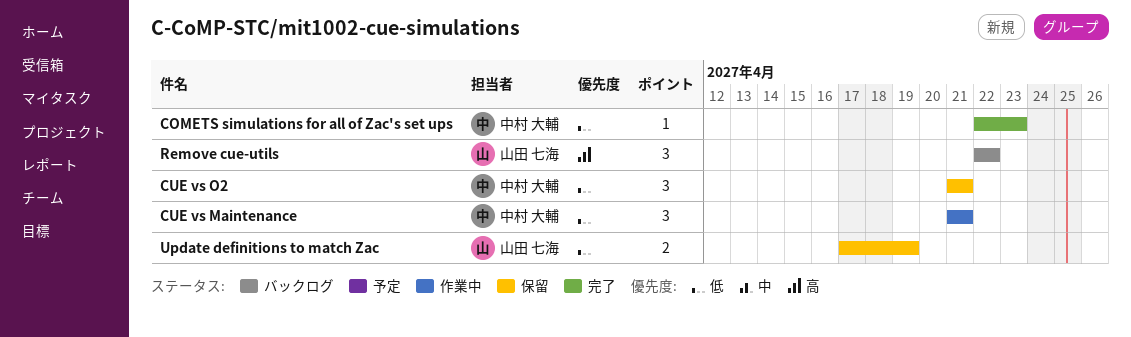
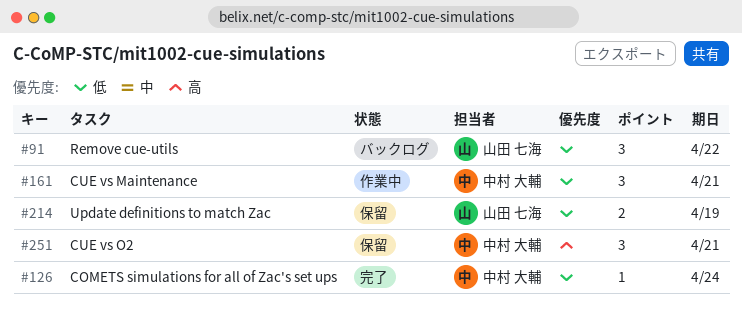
COMETS simulations for all of Zac's set ups, due: Apr 23 -> Apr 24
CUE vs O2, priority: 低 -> 高
Remove cue-utils, priority: 高 -> 低

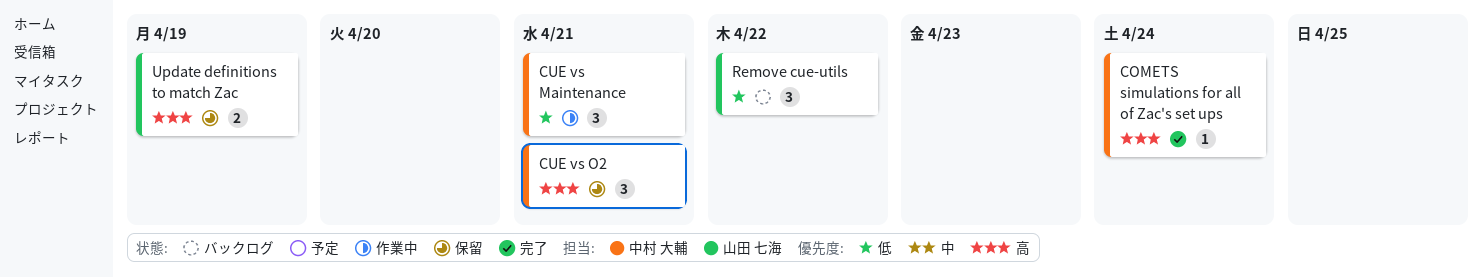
COMETS simulations for all of Zac's set ups, priority: 低 -> 高
Update definitions to match Zac, priority: 低 -> 高

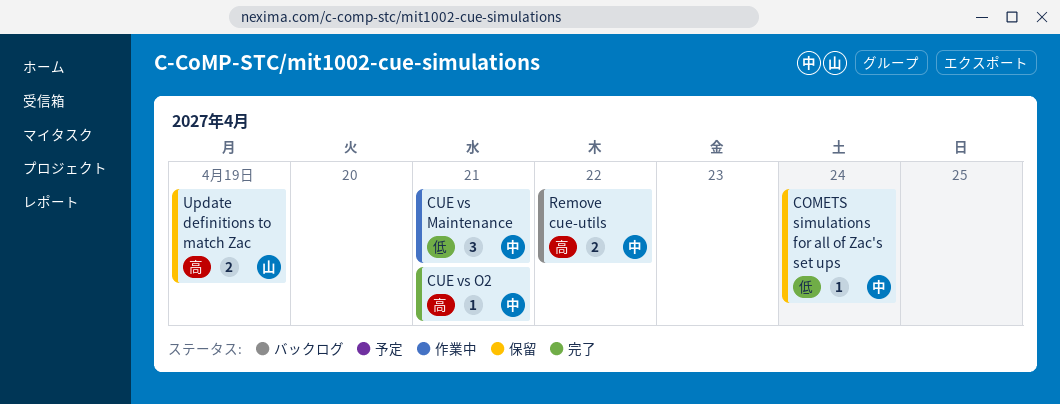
COMETS simulations for all of Zac's set ups, status: 完了 -> 保留
COMETS simulations for all of Zac's set ups, priority: 高 -> 低
CUE vs O2, status: 保留 -> 完了
CUE vs O2, estimate: 3 -> 1
Remove cue-utils, owner: 山田 七海 -> 中村 大輔
Remove cue-utils, priority: 低 -> 高
Remove cue-utils, estimate: 3 -> 2

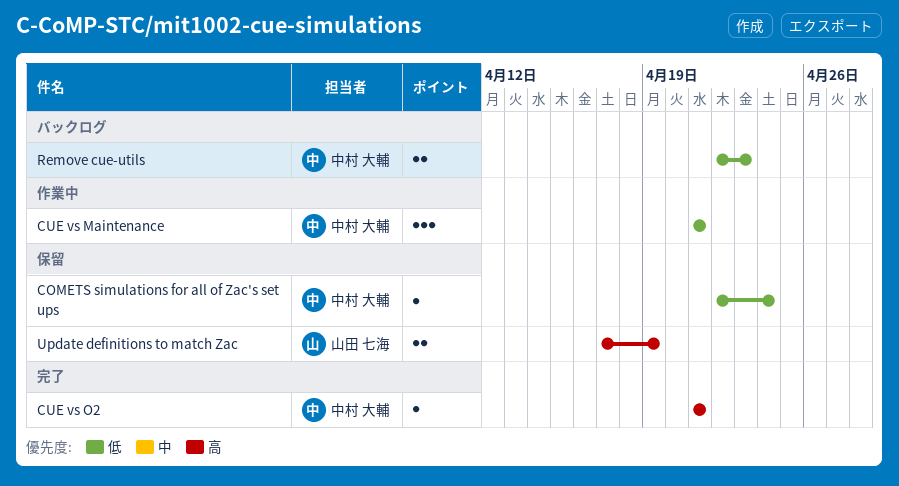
Remove cue-utils, priority: 高 -> 低
Remove cue-utils, due: Apr 22 -> Apr 23

